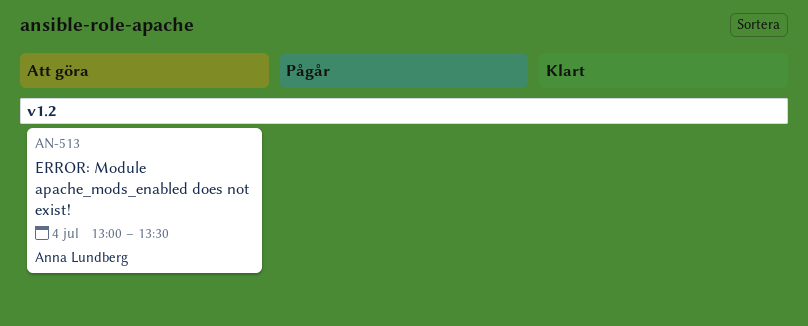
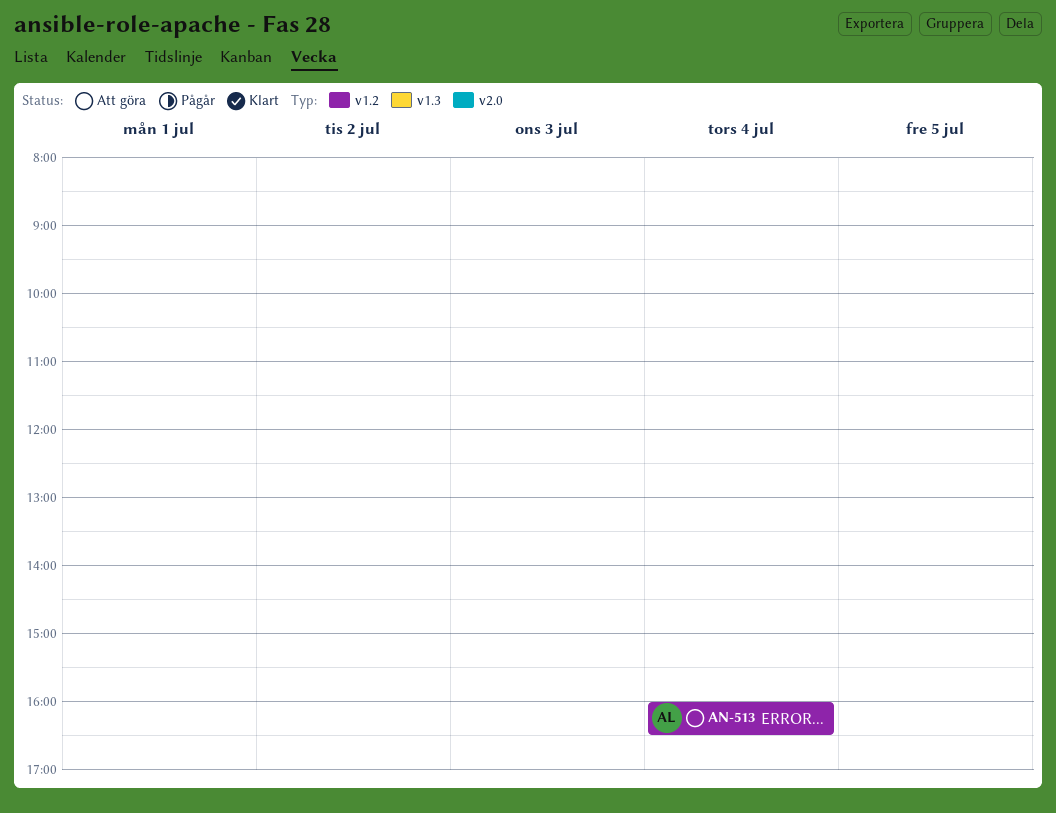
AN-513, begins: 13:00 -> 16:00
AN-513, ends: 13:30 -> 16:30

